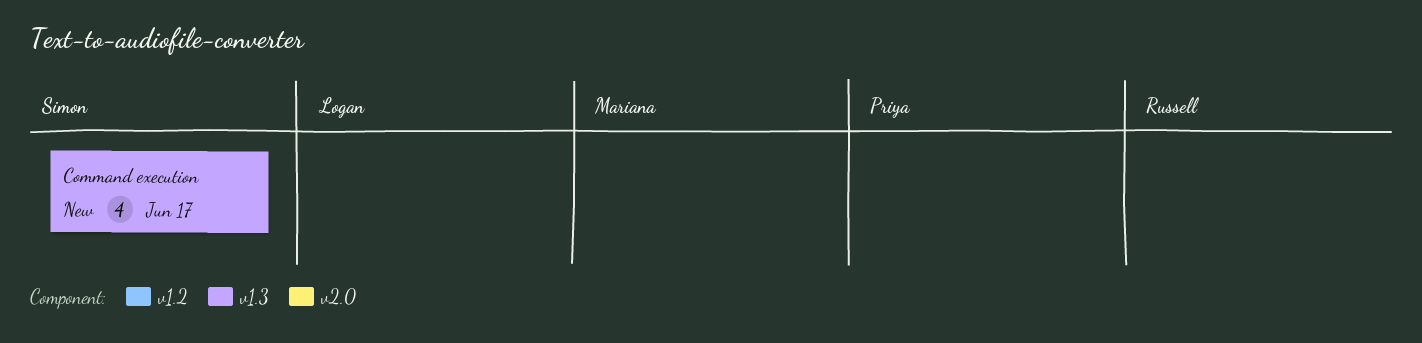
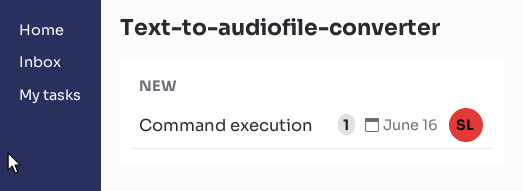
Command execution, estimate: 4 -> 1
Command execution, due: Jun 17 -> Jun 16

